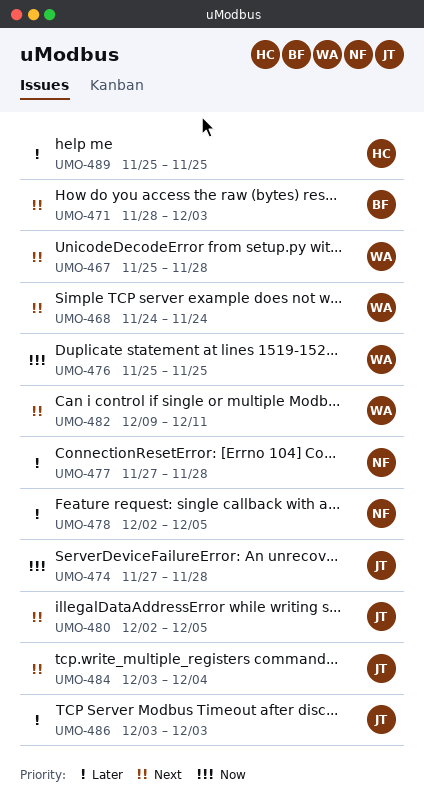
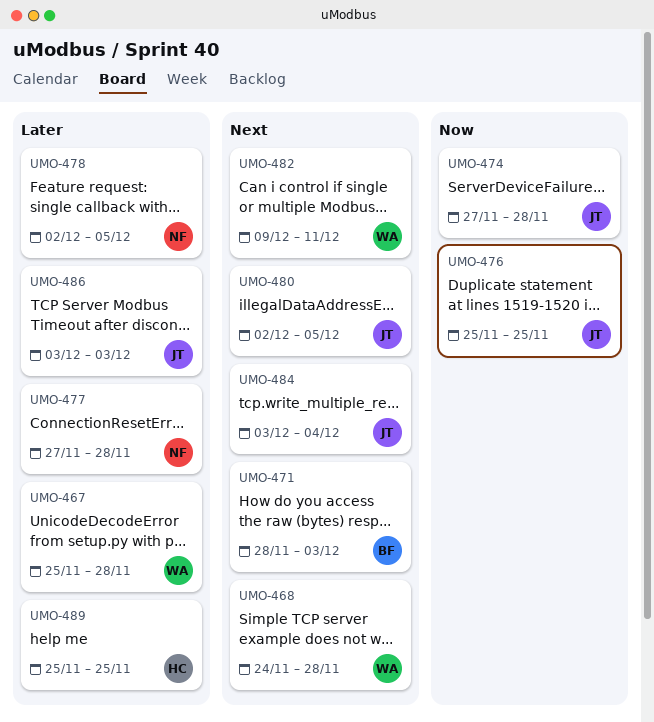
UMO-467, priority: Next -> Later
UMO-468, due: Nov 24 -> Nov 28
UMO-476, owner: WA -> JT

